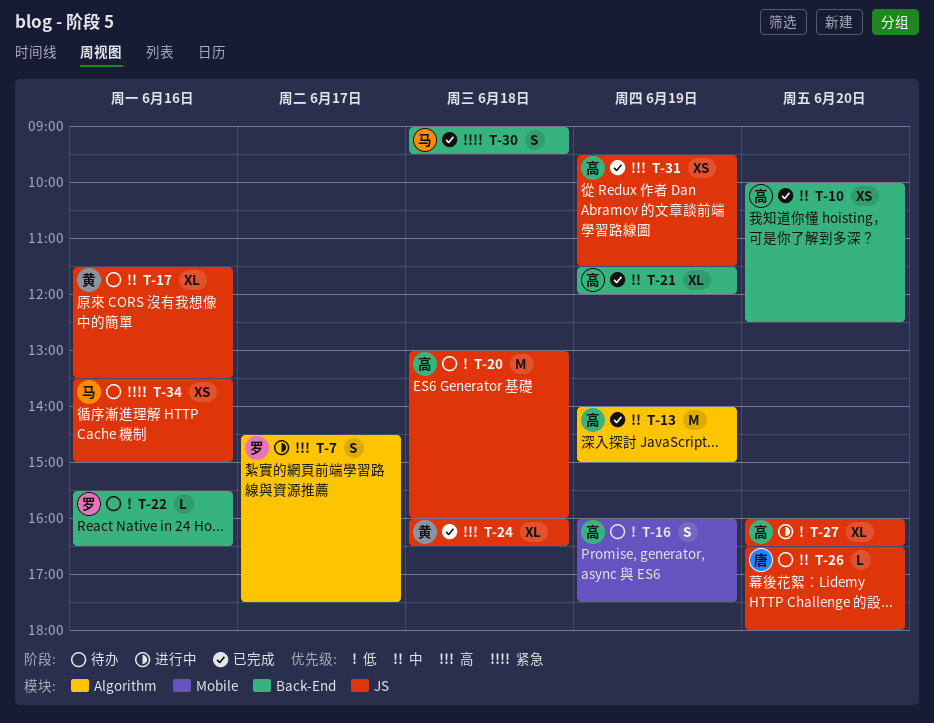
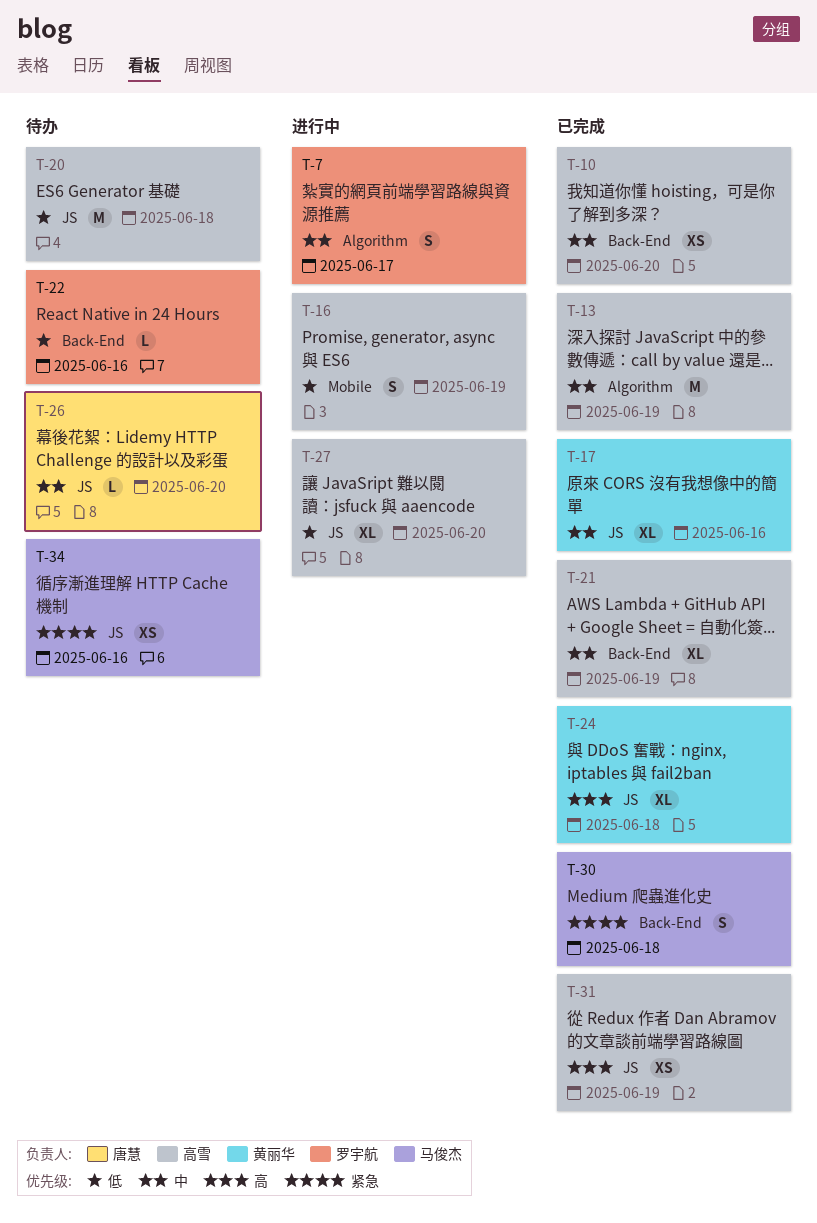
T-7, priority: 高 -> 中
T-16, status: 待办 -> 进行中
T-17, status: 待办 -> 已完成

